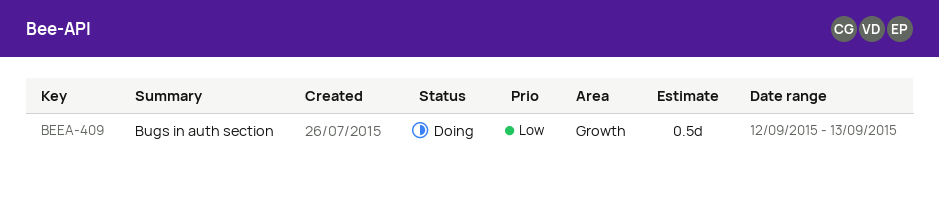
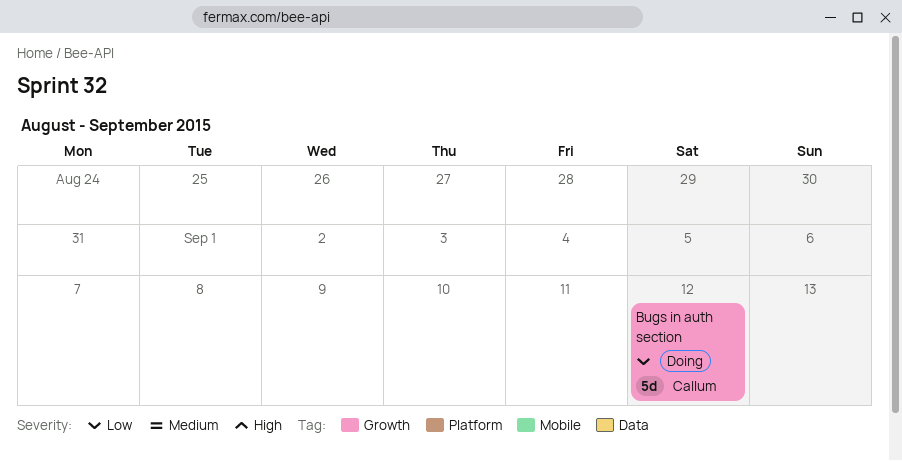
Bugs in auth section, estimate: 0.5d -> 5d
Bugs in auth section, due: Sep 13 -> Sep 12

